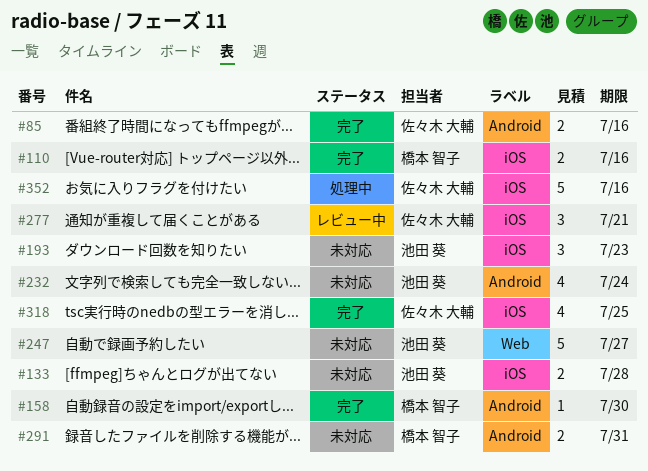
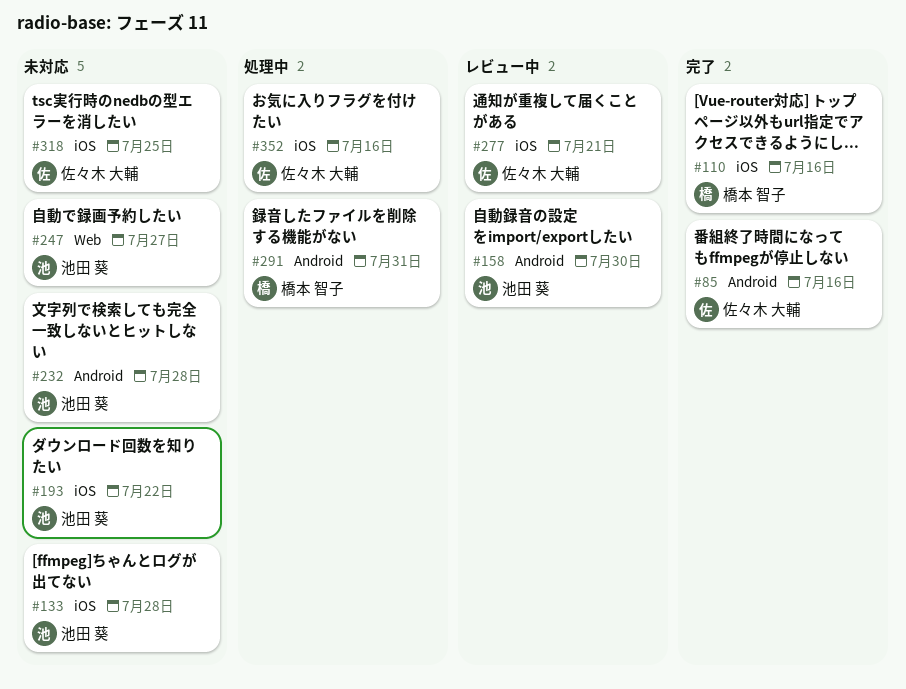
#158, status: 完了 -> レビュー中
#158, owner: 橋本 智子 -> 池田 葵
#193, due: Jul 23 -> Jul 22
#232, due: Jul 24 -> Jul 28
#291, status: 未対応 -> 処理中
#318, status: 完了 -> 未対応

